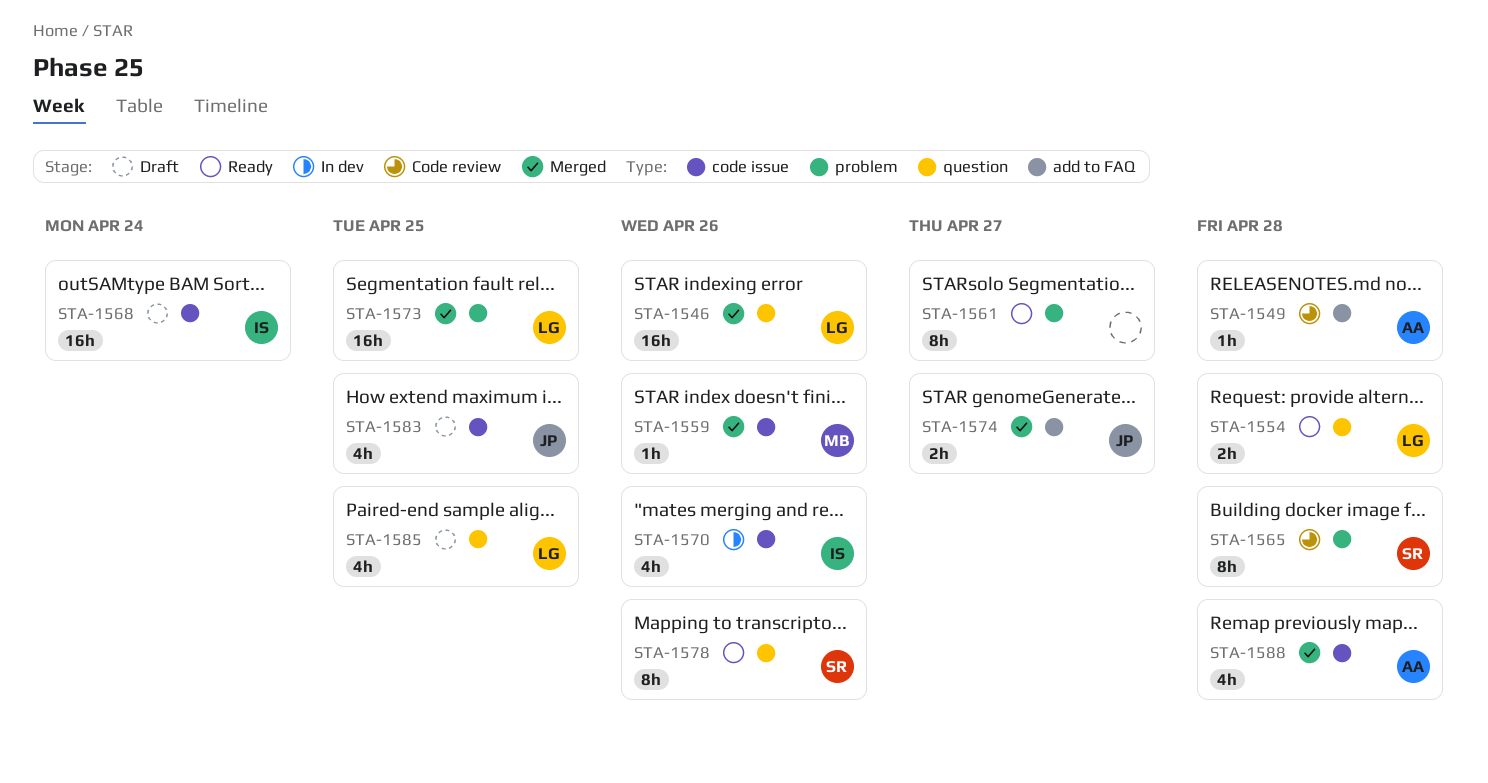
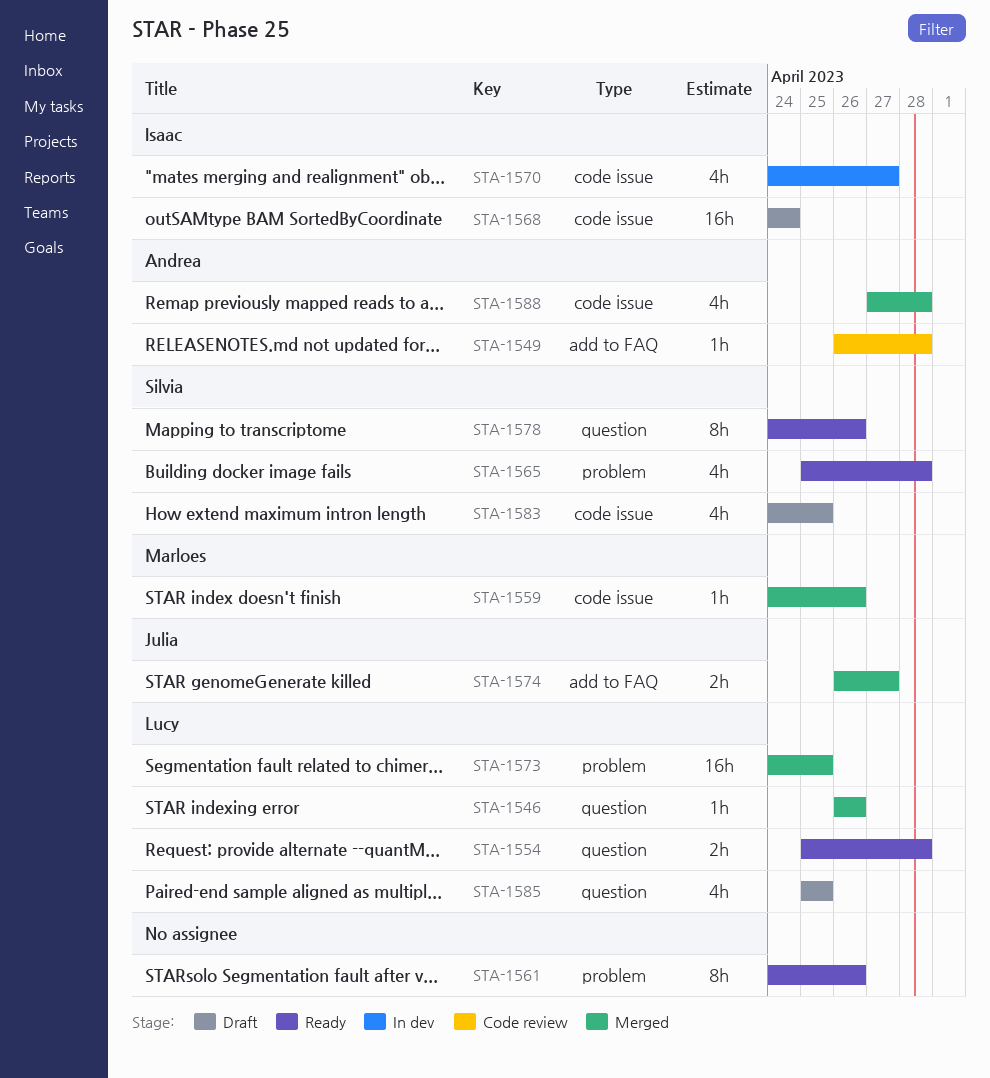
STA-1546, estimate: 16h -> 1h
STA-1561, due: Apr 27 -> Apr 26
STA-1565, status: Code review -> Ready
STA-1565, estimate: 8h -> 4h
STA-1570, due: Apr 26 -> Apr 27
STA-1583, owner: Julia -> Silvia

